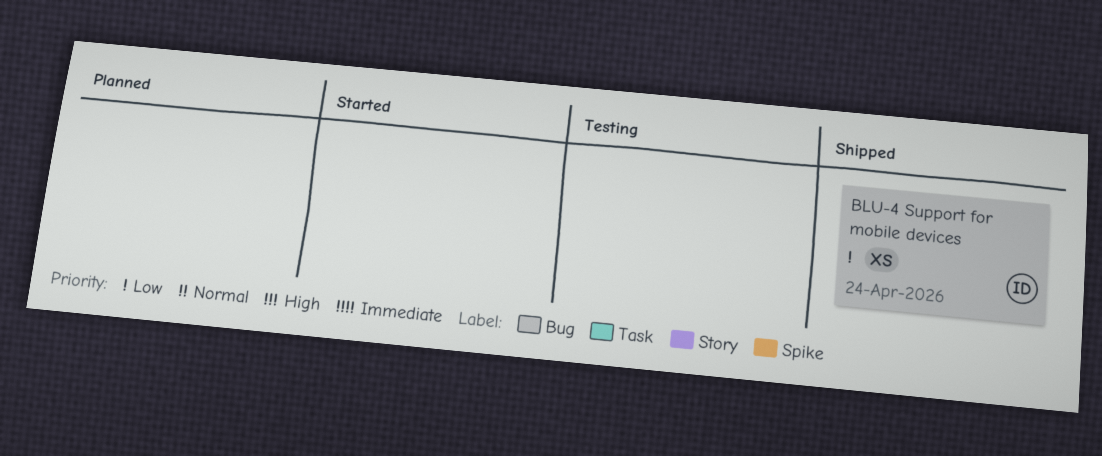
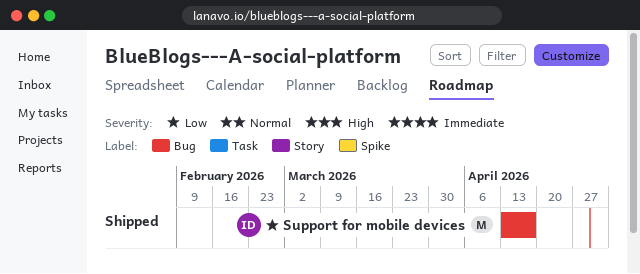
Support for mobile devices, estimate: XS -> M
Support for mobile devices, due: Apr 24 -> Apr 17

